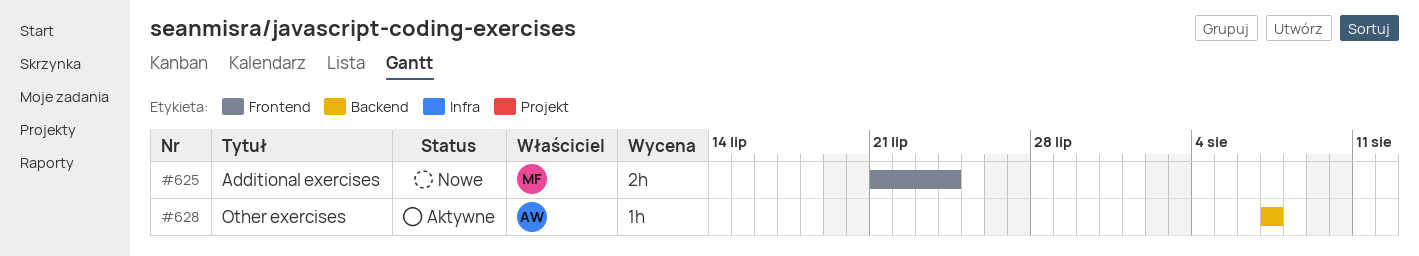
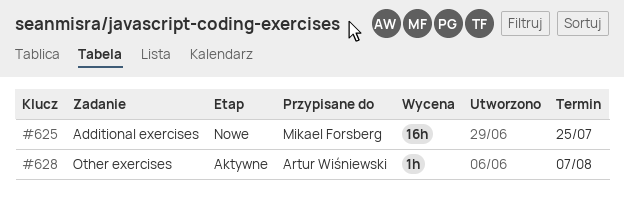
#625, estimate: 2h -> 16h
#625, due: Jul 24 -> Jul 25

